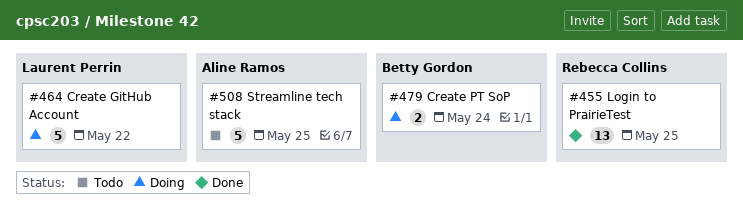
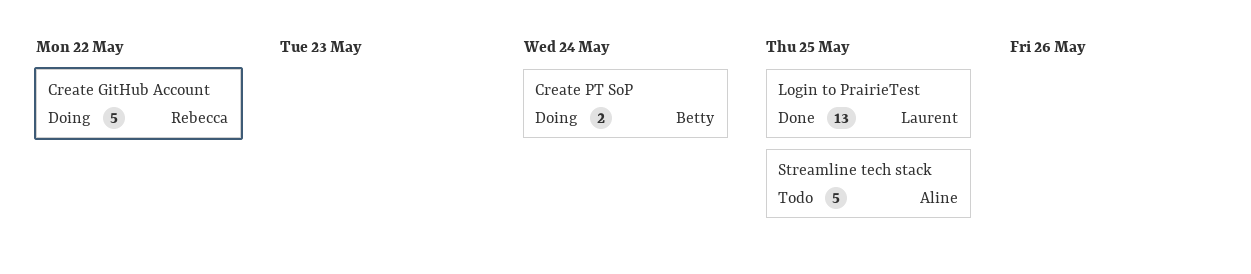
Create GitHub Account, owner: Laurent Perrin -> Rebecca Collins
Login to PrairieTest, owner: Rebecca Collins -> Laurent Perrin

